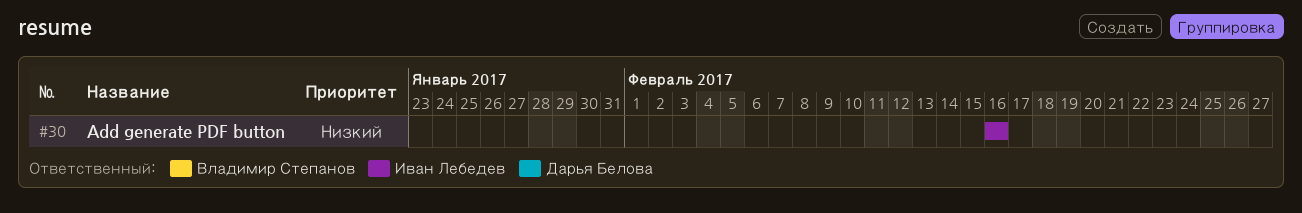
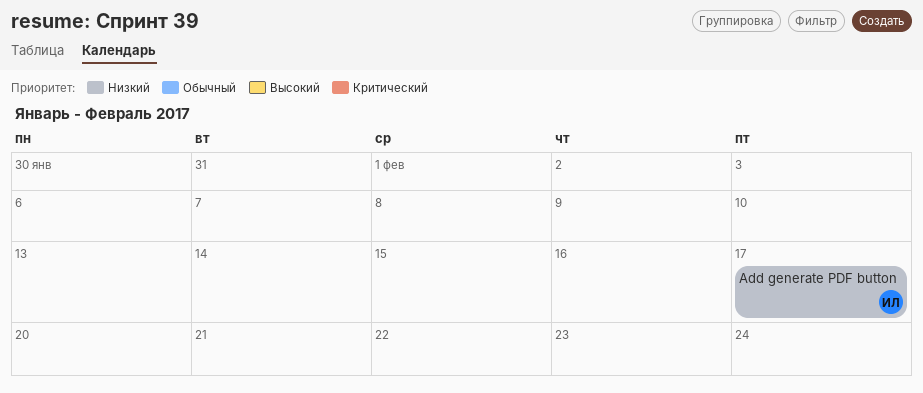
Add generate PDF button, due: Feb 16 -> Feb 17

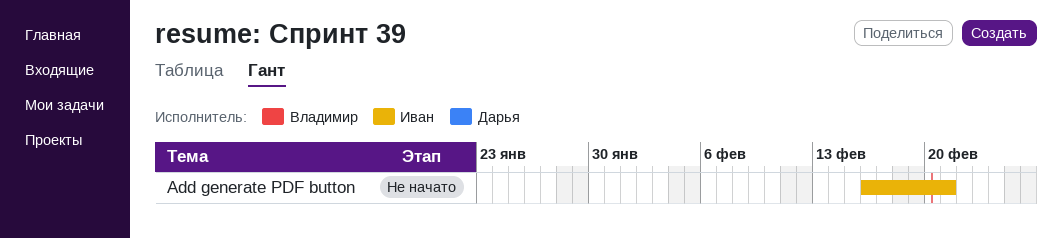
Add generate PDF button, due: Feb 17 -> Feb 21

